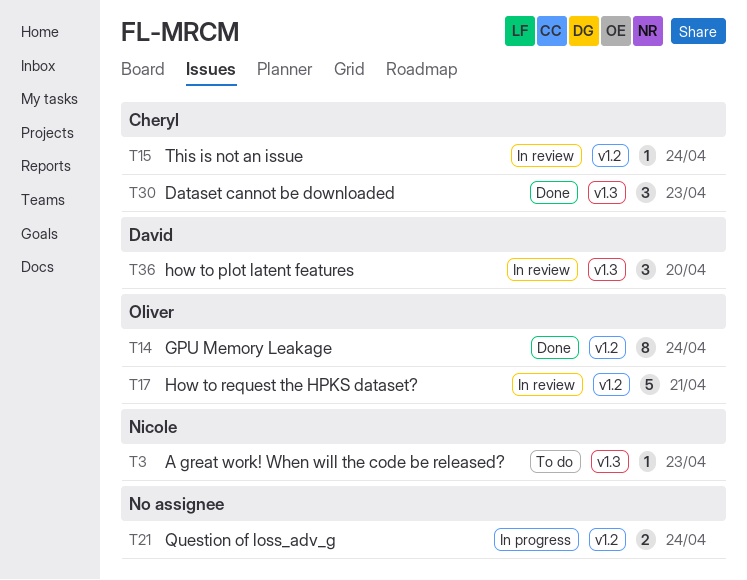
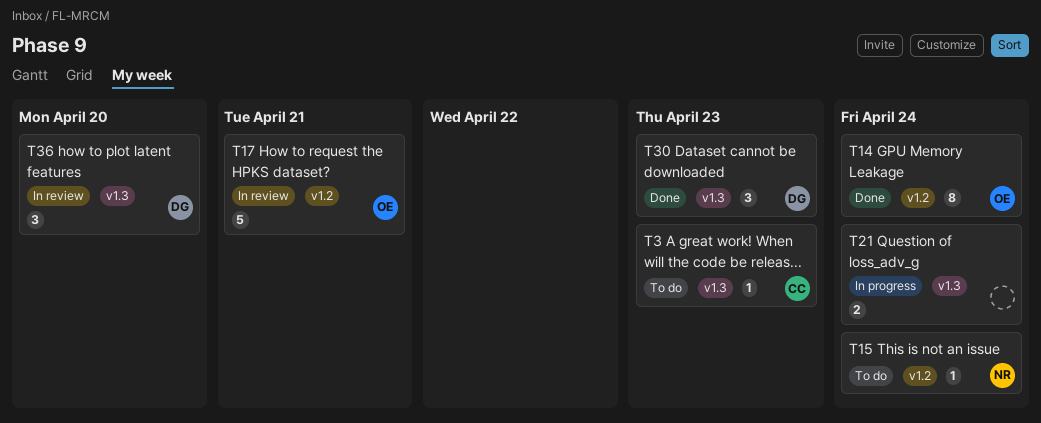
T3, owner: Nicole -> Cheryl
T15, status: In review -> To do
T15, owner: Cheryl -> Nicole
T21, label: v1.2 -> v1.3
T30, owner: Cheryl -> David

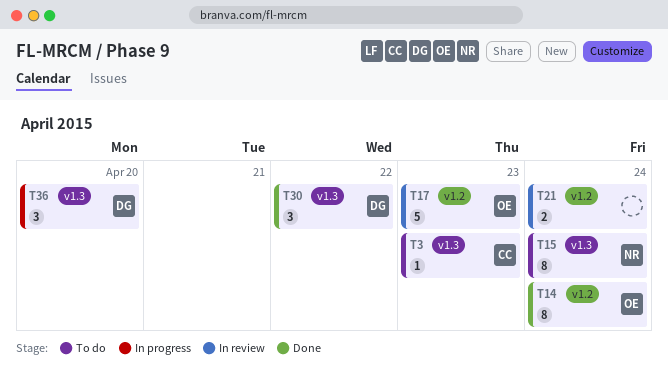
T15, label: v1.2 -> v1.3
T15, estimate: 1 -> 8
T17, due: Apr 21 -> Apr 23
T21, status: In progress -> In review
T21, label: v1.3 -> v1.2
T30, due: Apr 23 -> Apr 22
T36, status: In review -> In progress

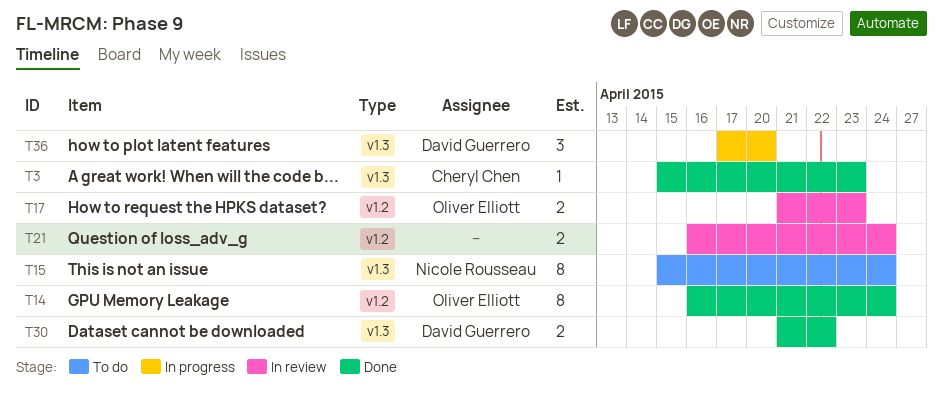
T3, status: To do -> Done
T17, estimate: 5 -> 2
T30, estimate: 3 -> 2

